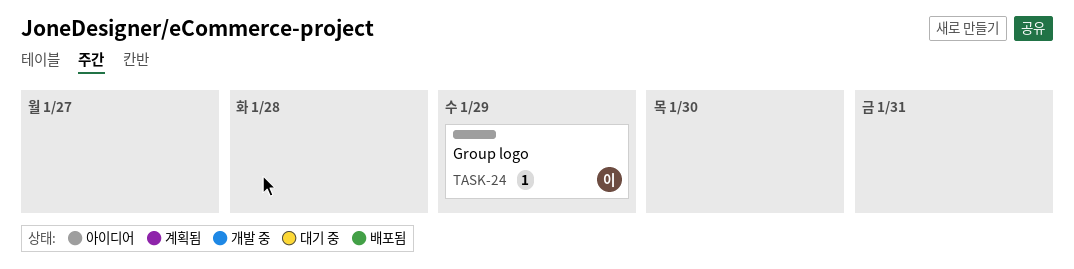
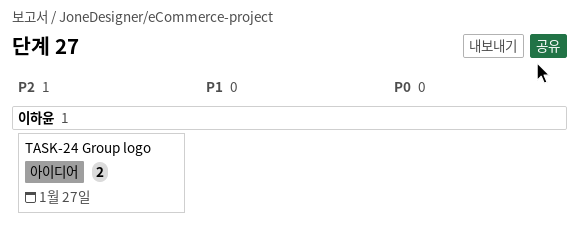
TASK-24, estimate: 1 -> 2
TASK-24, due: Jan 29 -> Jan 27

